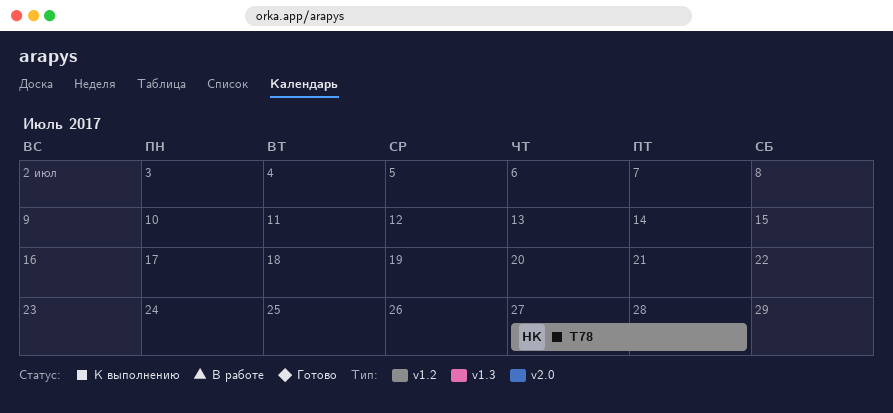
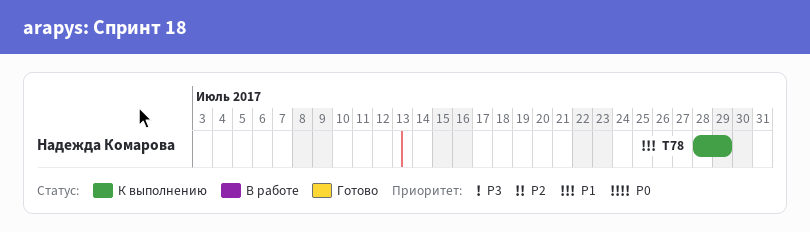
T78, start: Jul 27 -> Jul 28
T78, due: Jul 28 -> Jul 29

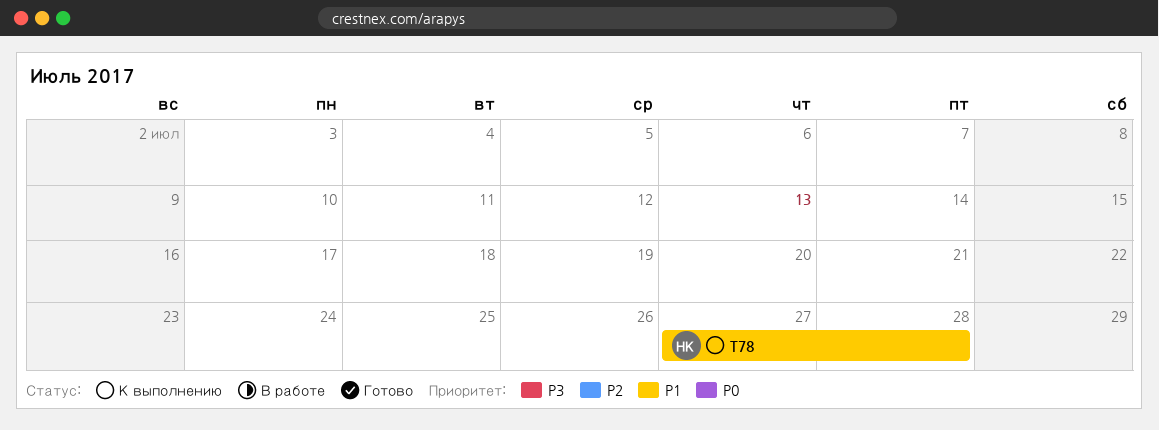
T78, start: Jul 28 -> Jul 27
T78, due: Jul 29 -> Jul 28

